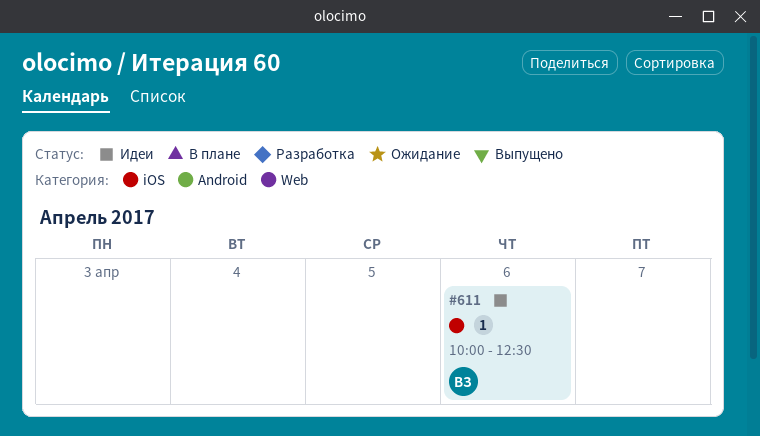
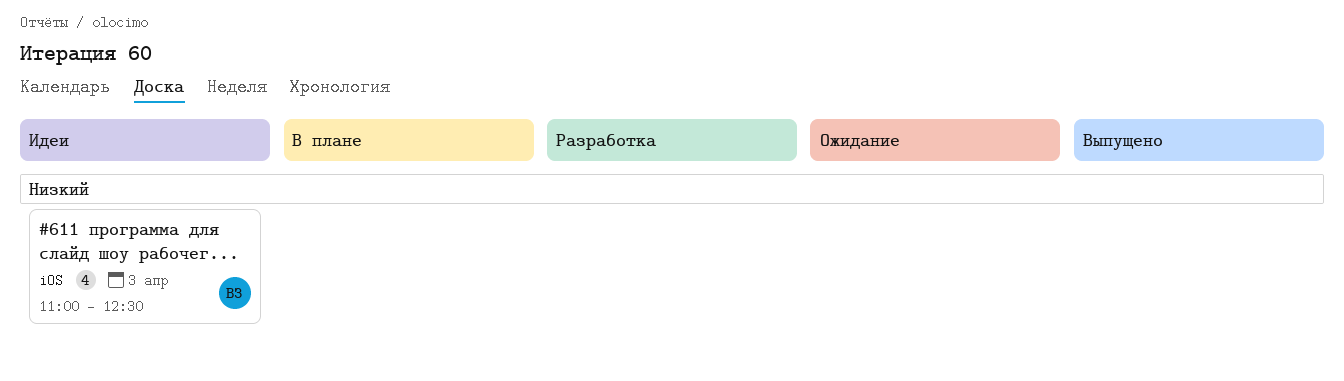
#611, estimate: 1 -> 4
#611, day: Apr 6 -> Apr 3
#611, begins: 10:00 -> 11:00

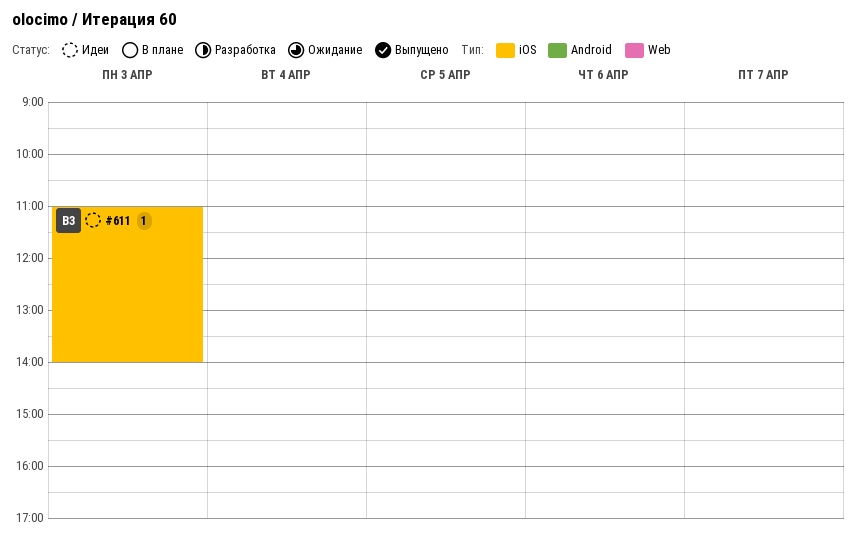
#611, estimate: 4 -> 1
#611, ends: 12:30 -> 14:00

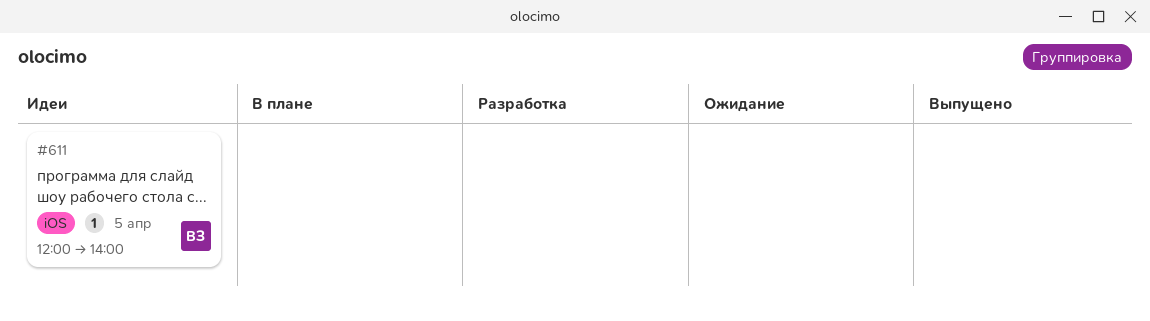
#611, day: Apr 3 -> Apr 5
#611, begins: 11:00 -> 12:00

